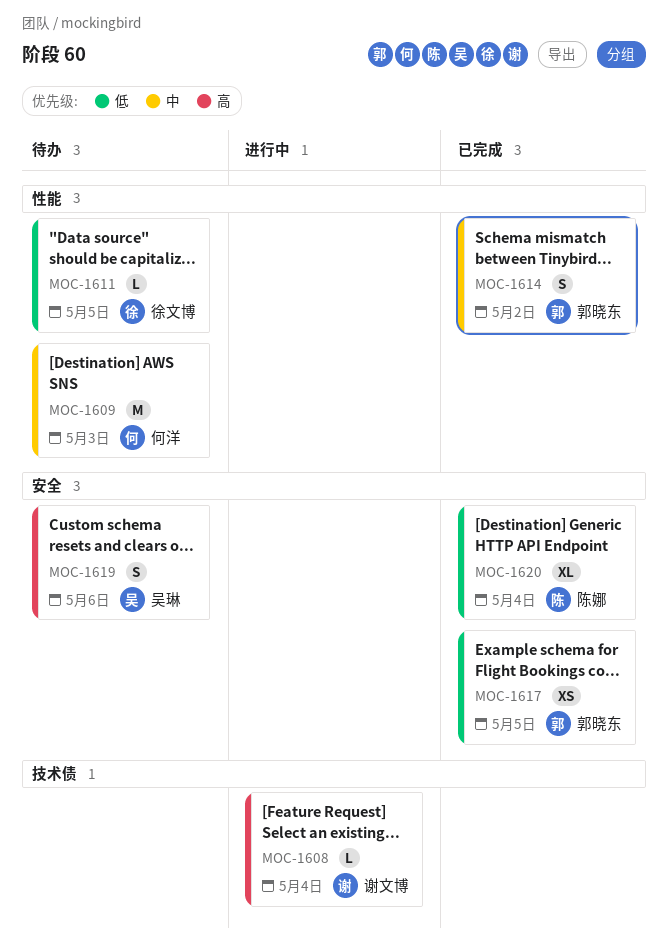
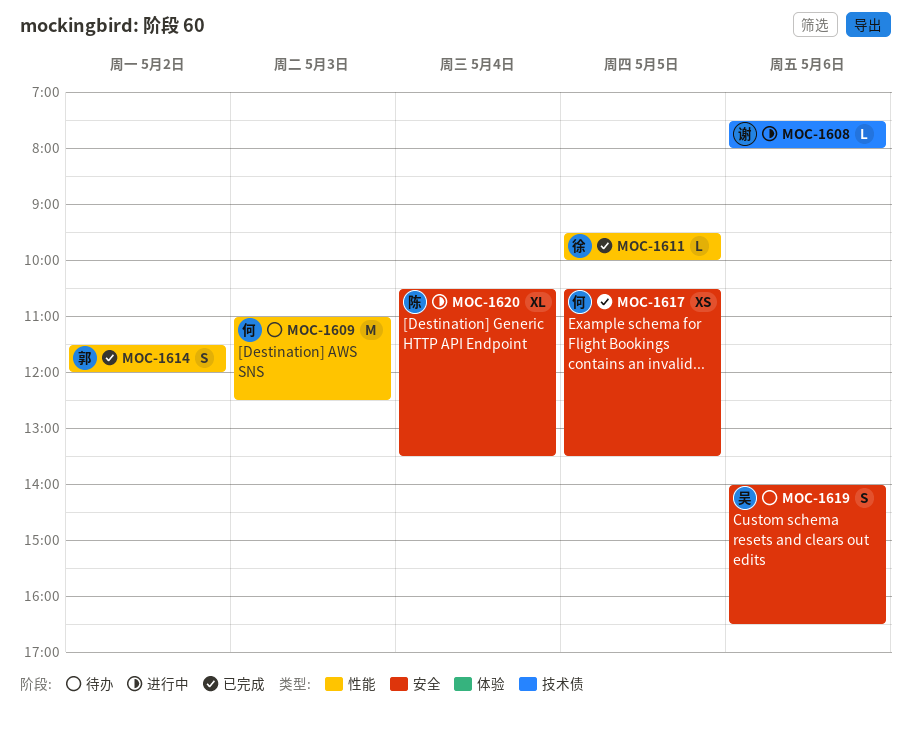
MOC-1608, day: May 4 -> May 6
MOC-1611, status: 待办 -> 已完成
MOC-1617, owner: 郭晓东 -> 何洋
MOC-1620, status: 已完成 -> 进行中

